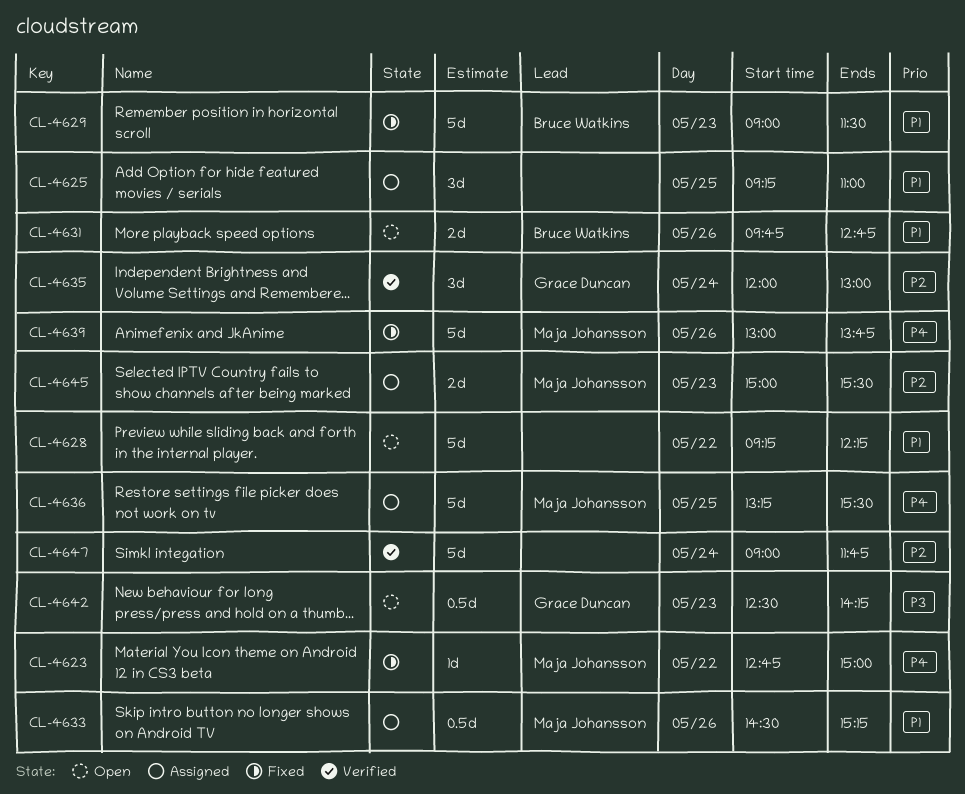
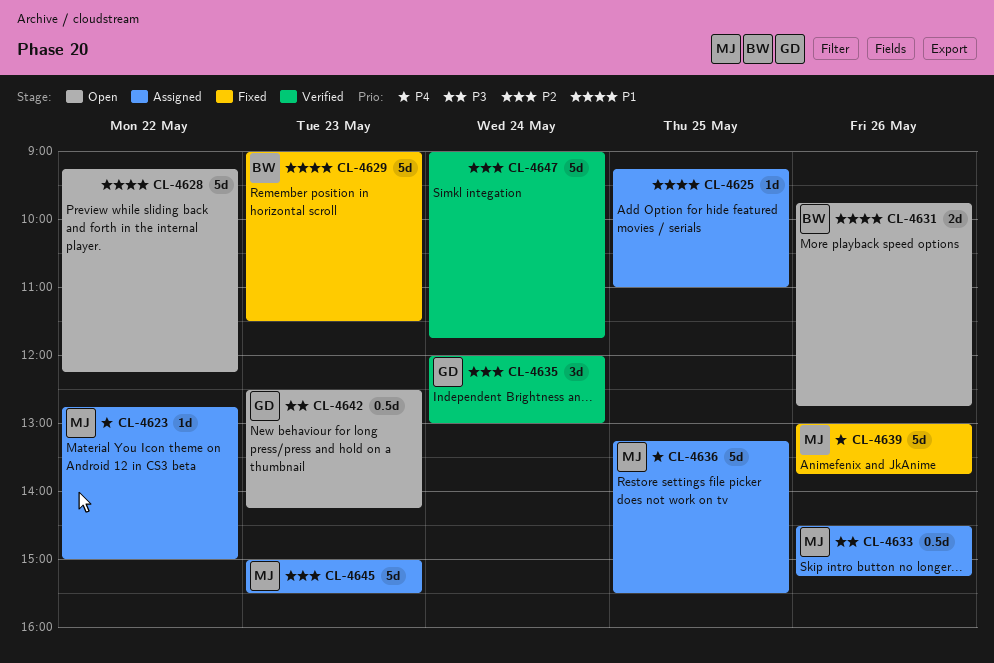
CL-4623, status: Fixed -> Assigned
CL-4625, estimate: 3d -> 1d
CL-4633, priority: P1 -> P3
CL-4645, estimate: 2d -> 5d

